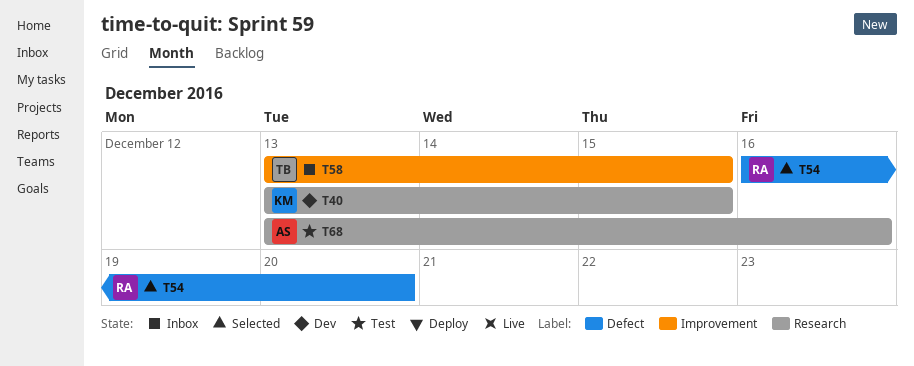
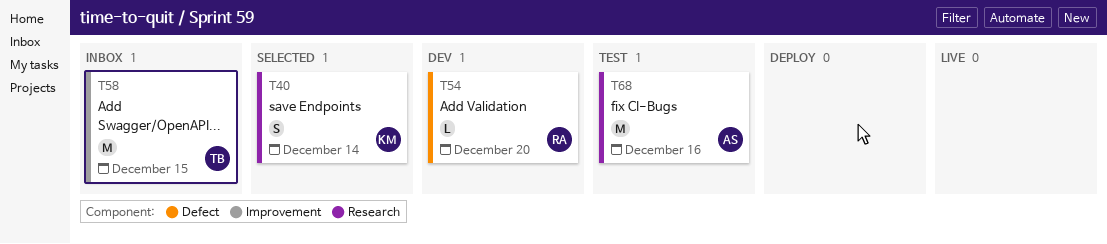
T40, status: Dev -> Selected
T40, due: Dec 15 -> Dec 14
T54, status: Selected -> Dev

